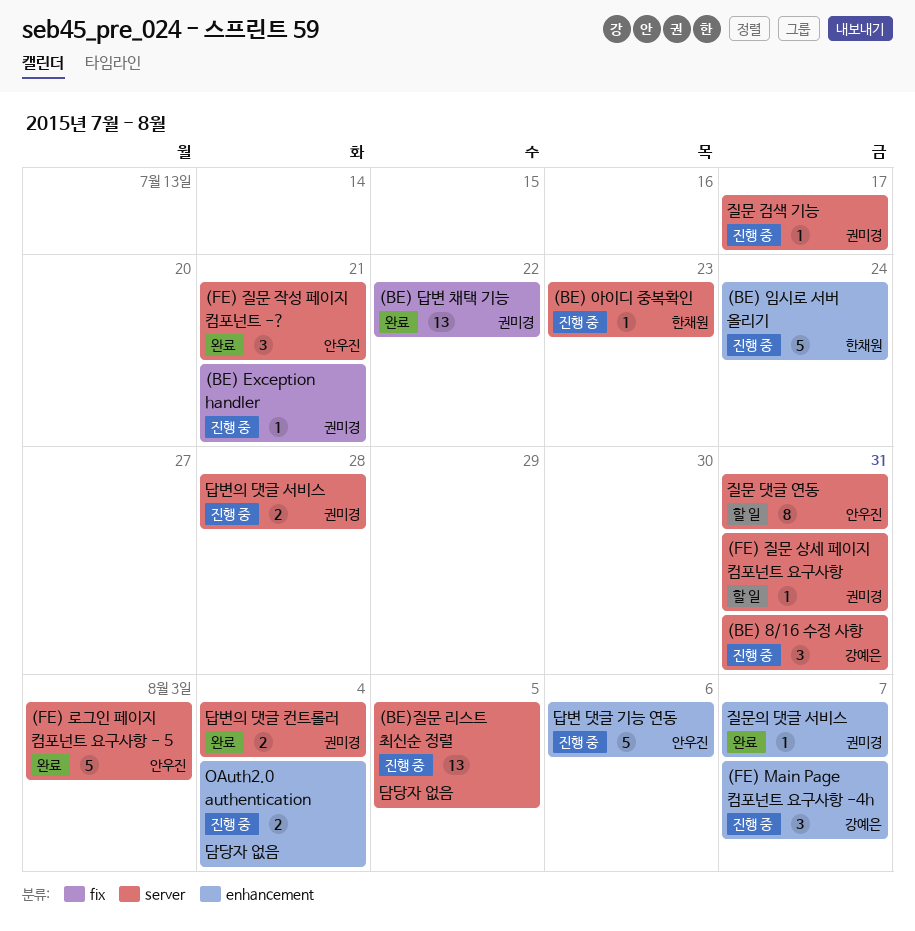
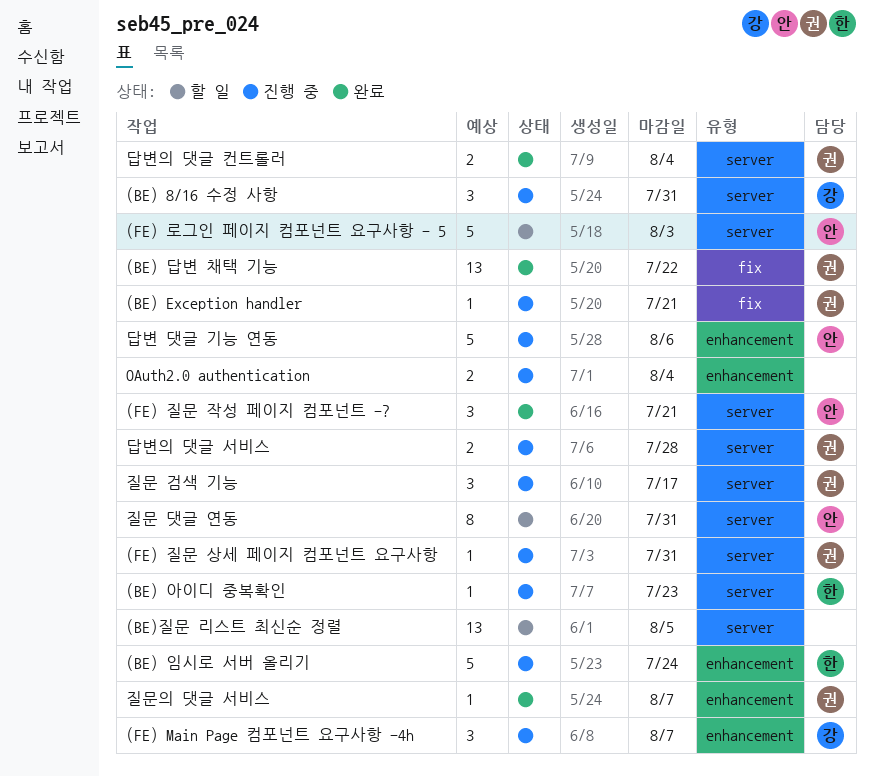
(BE)질문 리스트 최신순 정렬, status: 진행 중 -> 할 일
(FE) 로그인 페이지 컴포넌트 요구사항 - 5, status: 완료 -> 할 일
(FE) 질문 상세 페이지 컴포넌트 요구사항, status: 할 일 -> 진행 중
질문 검색 기능, estimate: 1 -> 3

